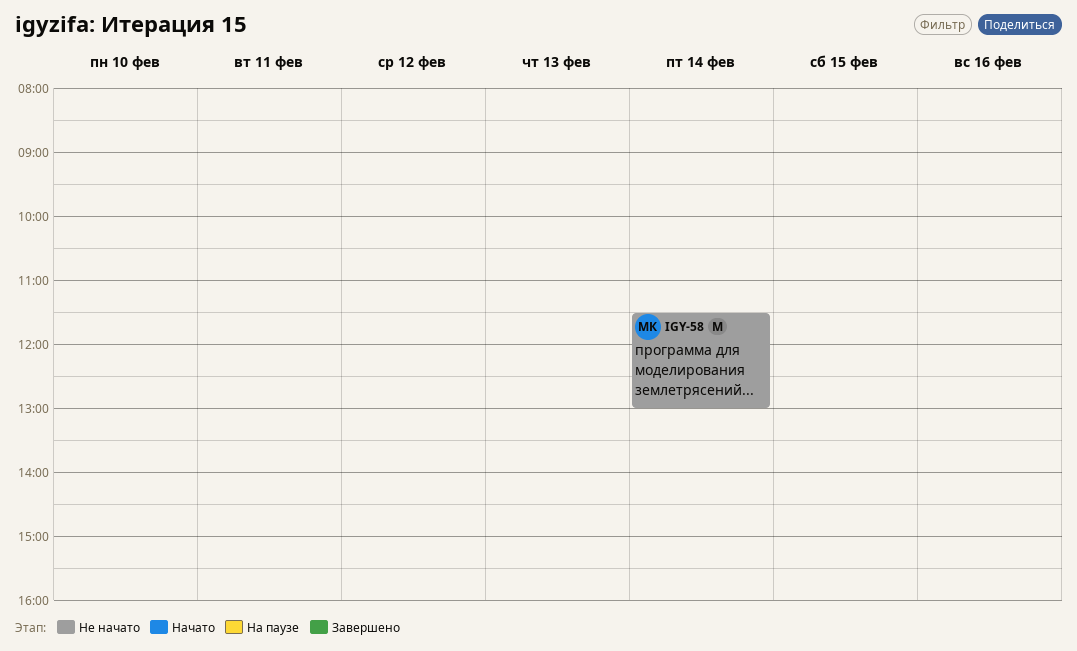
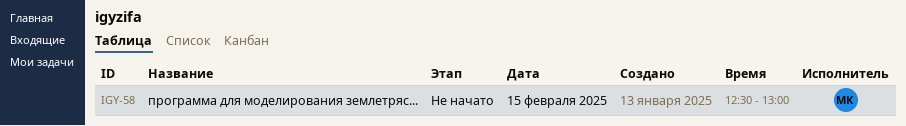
IGY-58, day: Feb 14 -> Feb 15
IGY-58, begins: 11:30 -> 12:30

